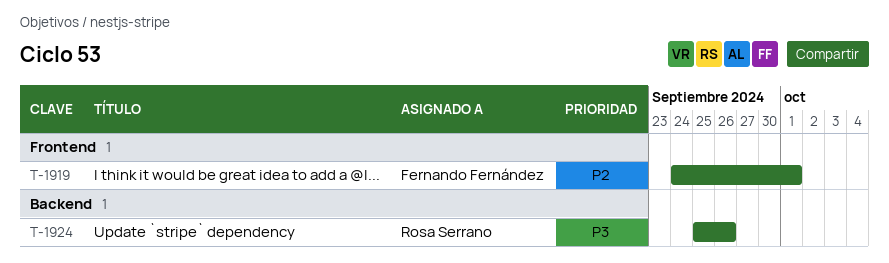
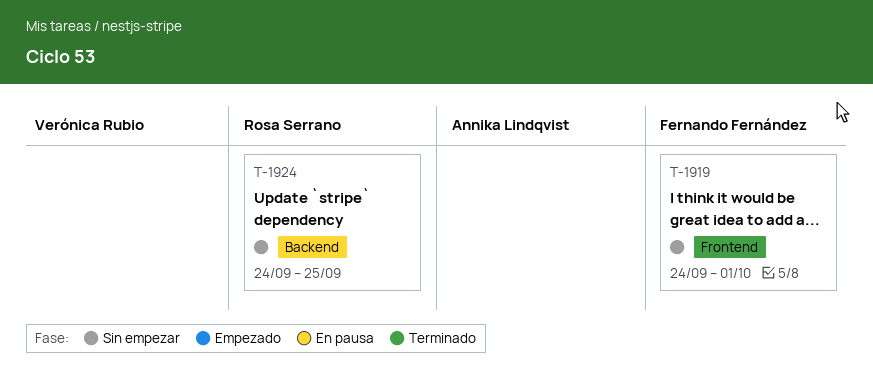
T-1924, start: Sep 25 -> Sep 24
T-1924, due: Sep 26 -> Sep 25

